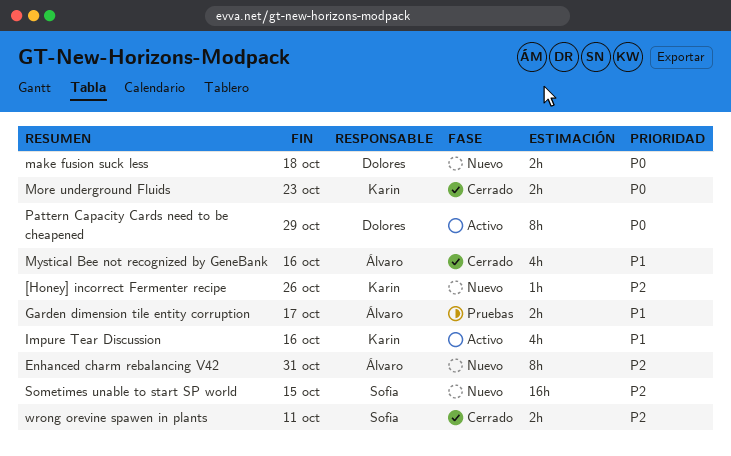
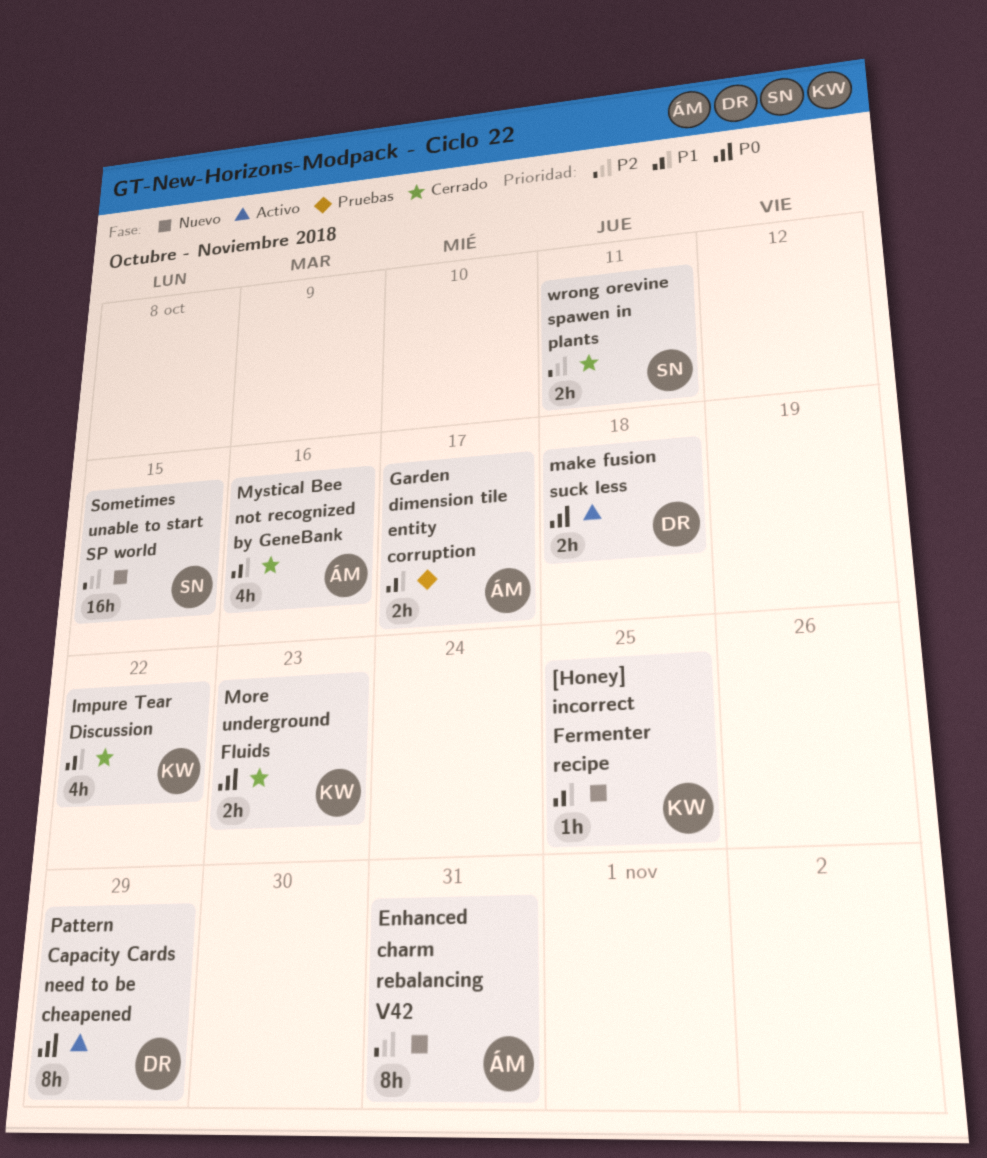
[Honey] incorrect Fermenter recipe, priority: P2 -> P1
[Honey] incorrect Fermenter recipe, due: Oct 26 -> Oct 25
Impure Tear Discussion, status: Activo -> Cerrado
Impure Tear Discussion, due: Oct 16 -> Oct 22
make fusion suck less, status: Nuevo -> Activo

